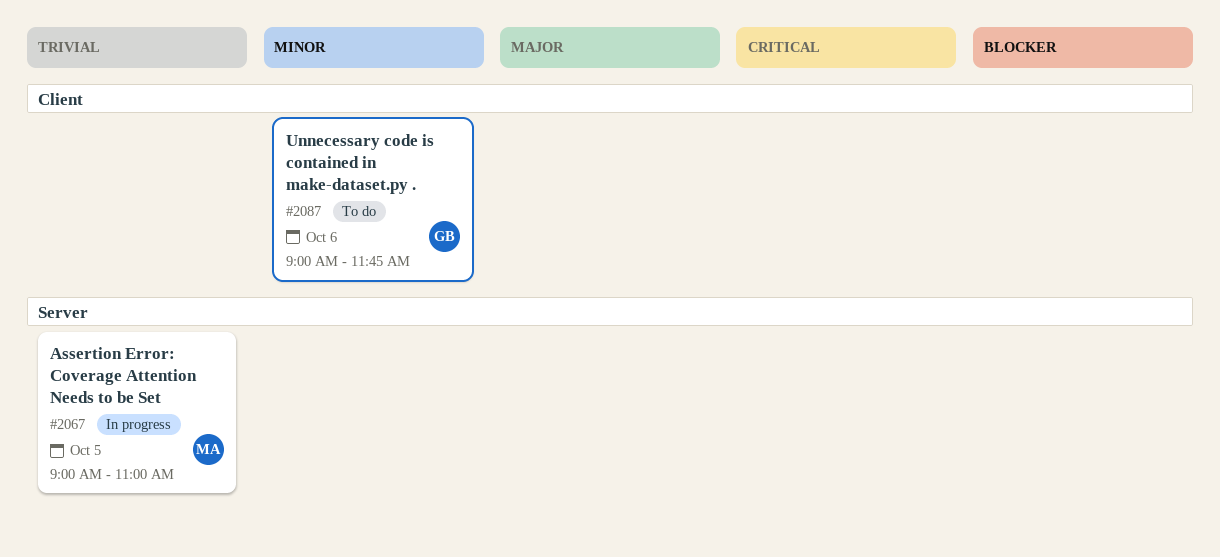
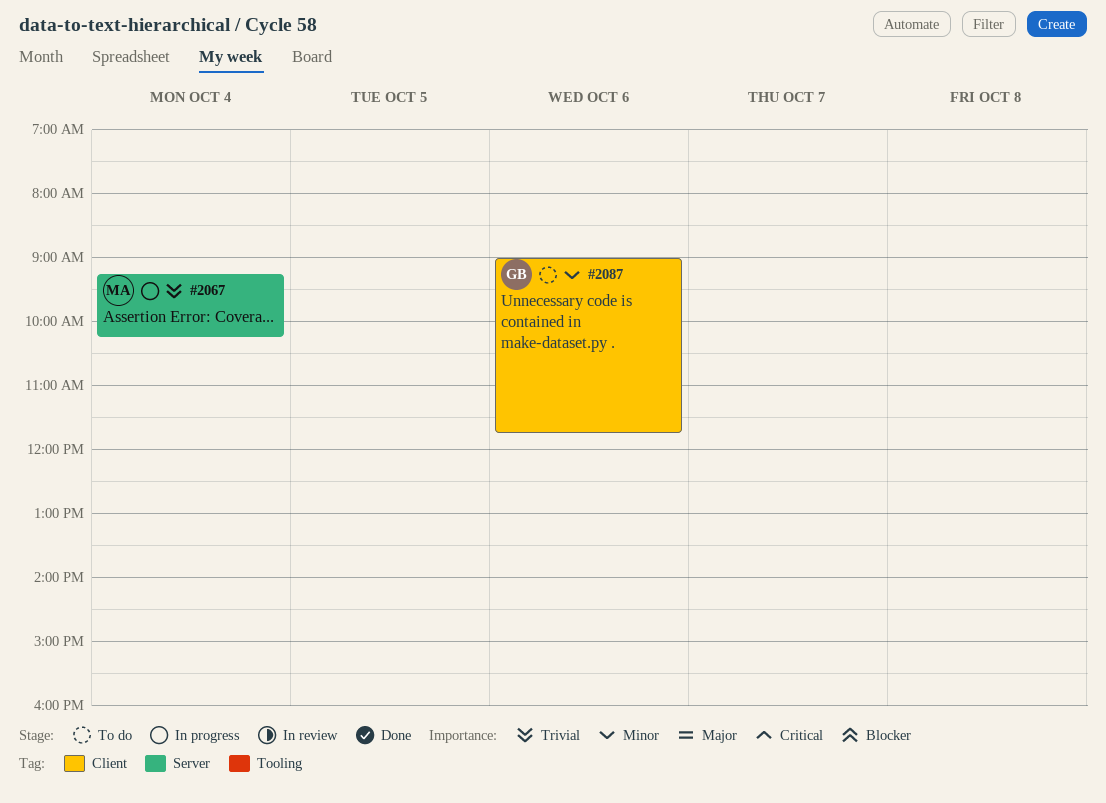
#2067, day: Oct 5 -> Oct 4
#2067, begins: 09:00 -> 09:15
#2067, ends: 11:00 -> 10:15

